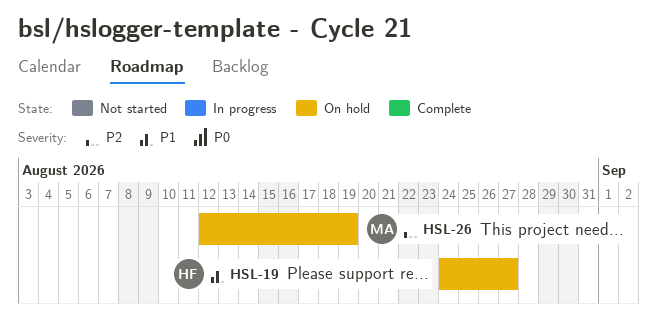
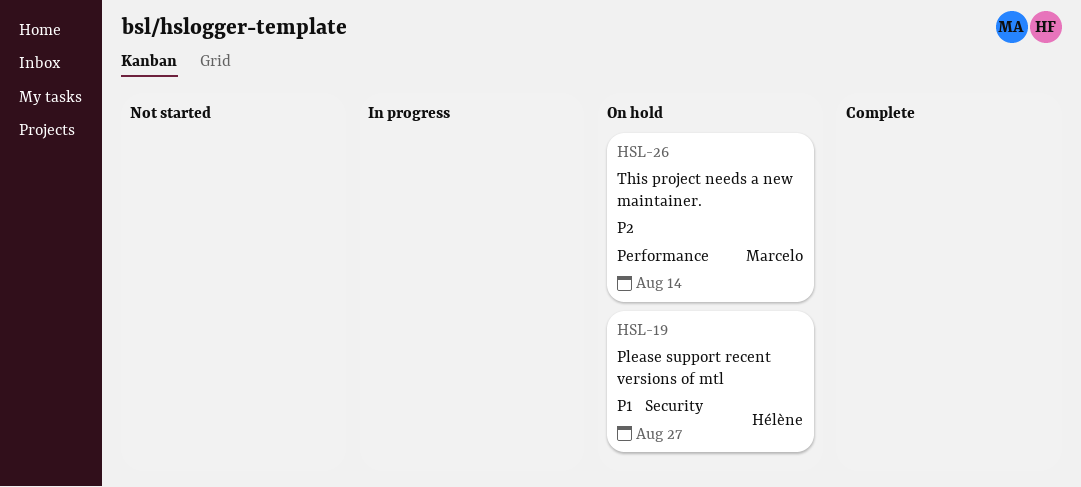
HSL-26, due: Aug 19 -> Aug 14

